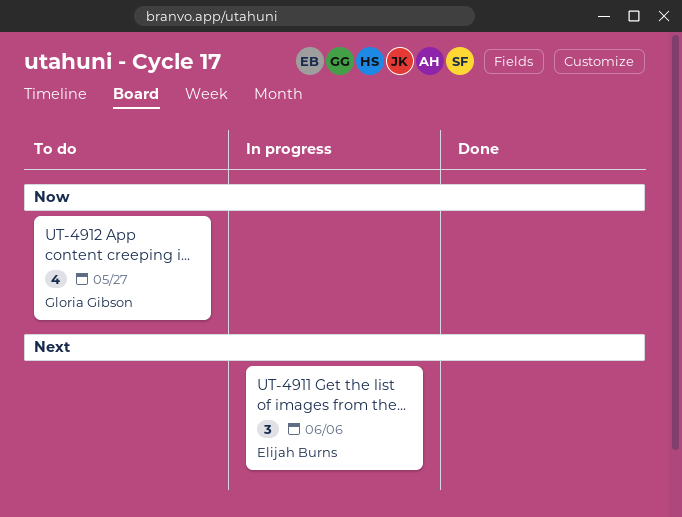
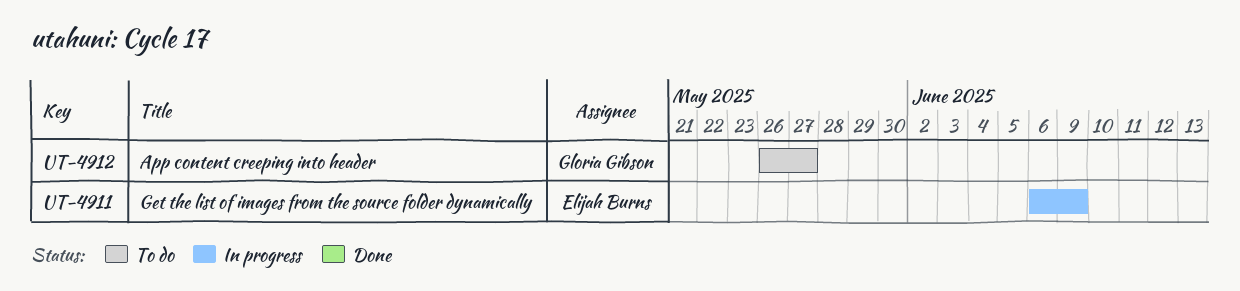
UT-4911, due: Jun 6 -> Jun 9

